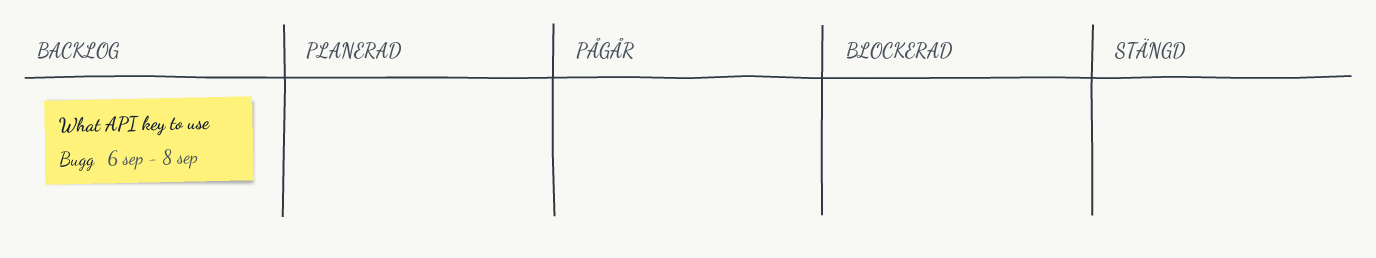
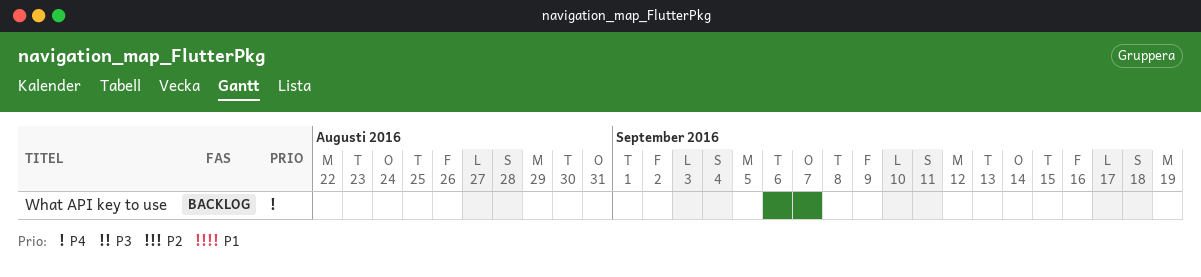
What API key to use, due: Sep 8 -> Sep 7

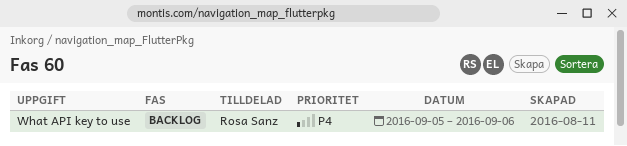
What API key to use, start: Sep 6 -> Sep 5
What API key to use, due: Sep 7 -> Sep 6

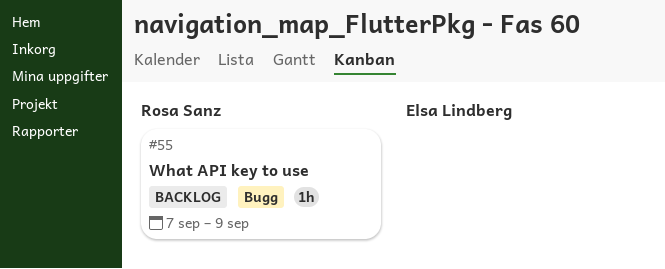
What API key to use, start: Sep 5 -> Sep 7
What API key to use, due: Sep 6 -> Sep 9

